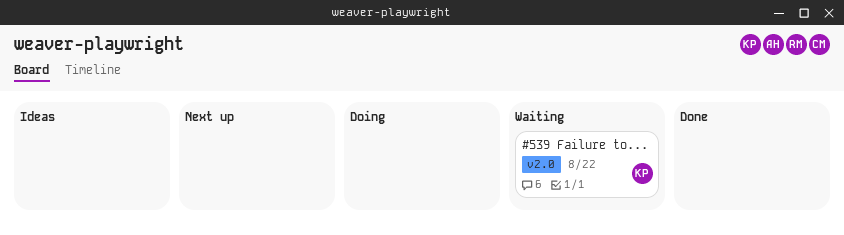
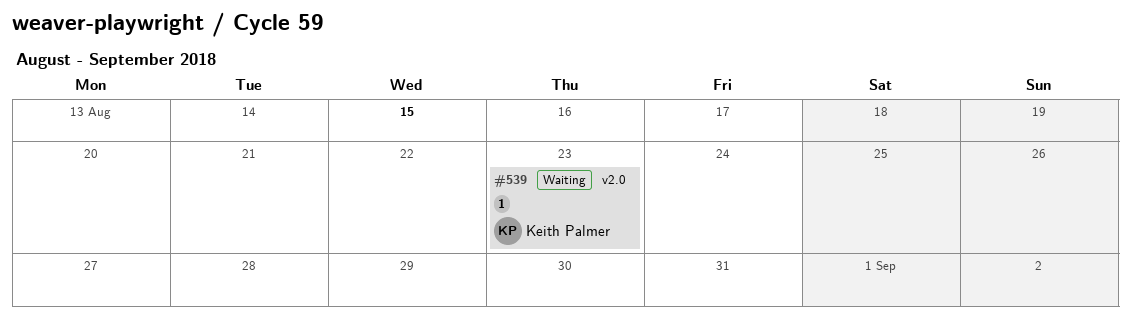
#539, due: Aug 22 -> Aug 23

